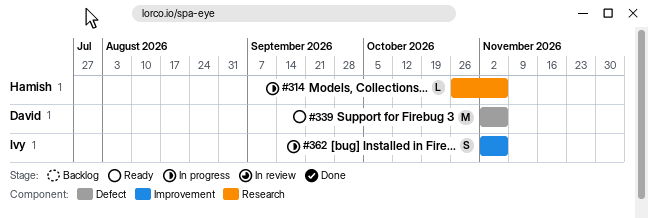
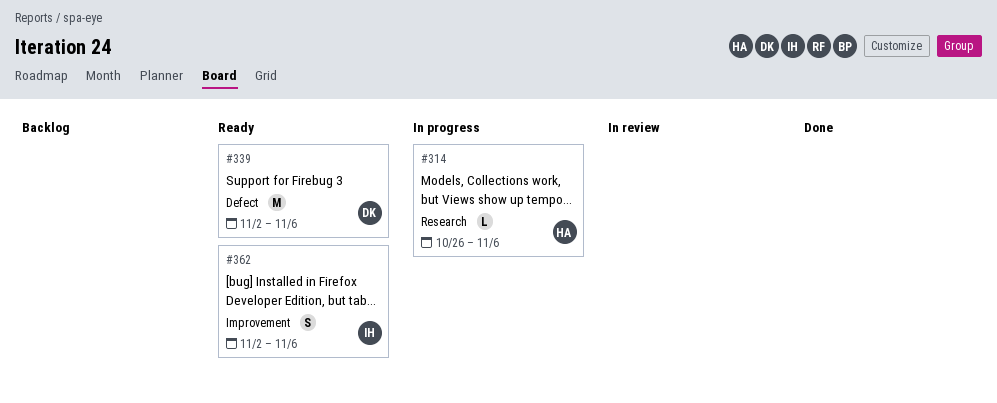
#362, status: In progress -> Ready

